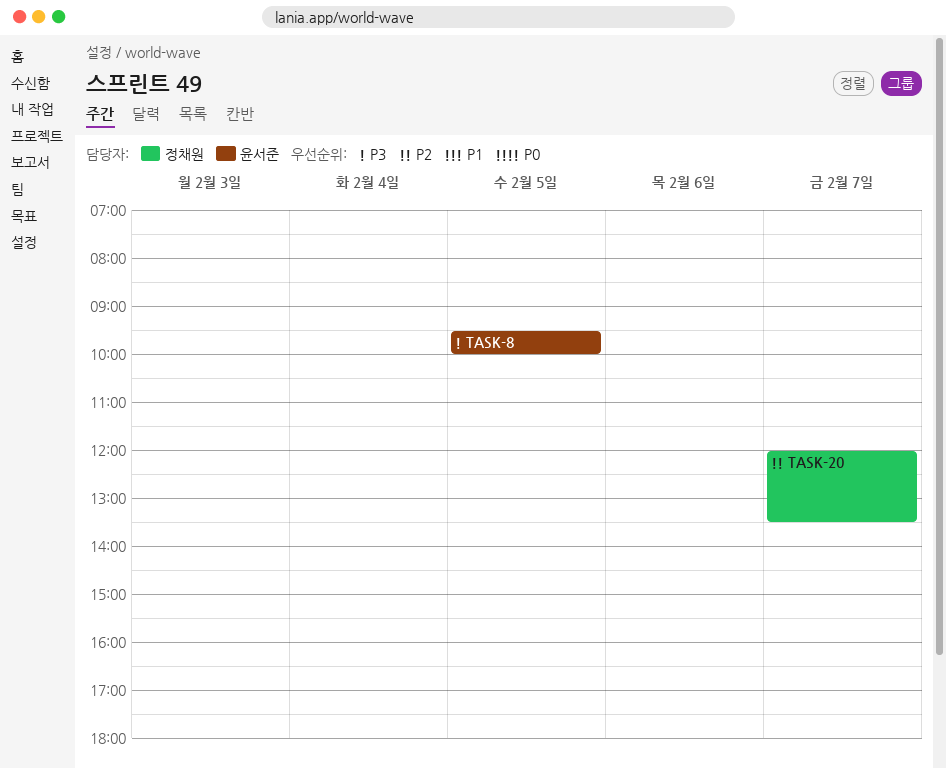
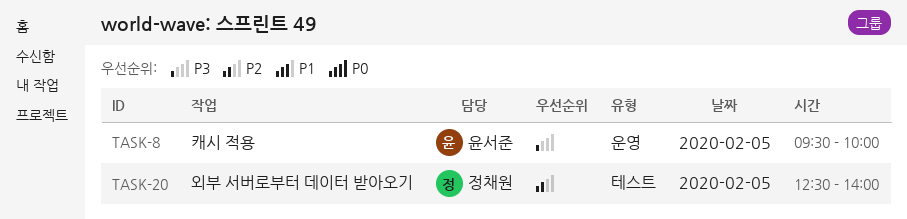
TASK-20, day: Feb 7 -> Feb 5
TASK-20, begins: 12:00 -> 12:30
TASK-20, ends: 13:30 -> 14:00

